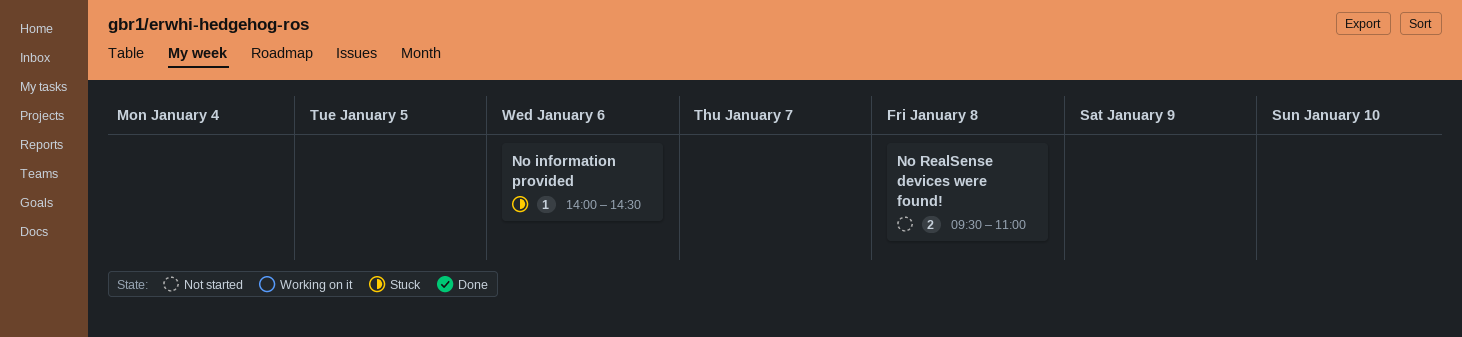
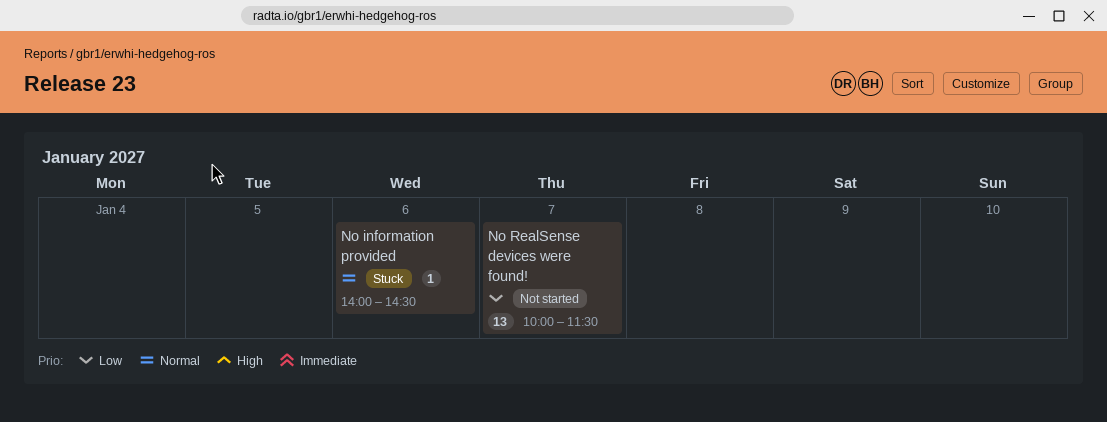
No RealSense devices were found!, estimate: 2 -> 13
No RealSense devices were found!, day: Jan 8 -> Jan 7
No RealSense devices were found!, begins: 09:30 -> 10:00
No RealSense devices were found!, ends: 11:00 -> 11:30

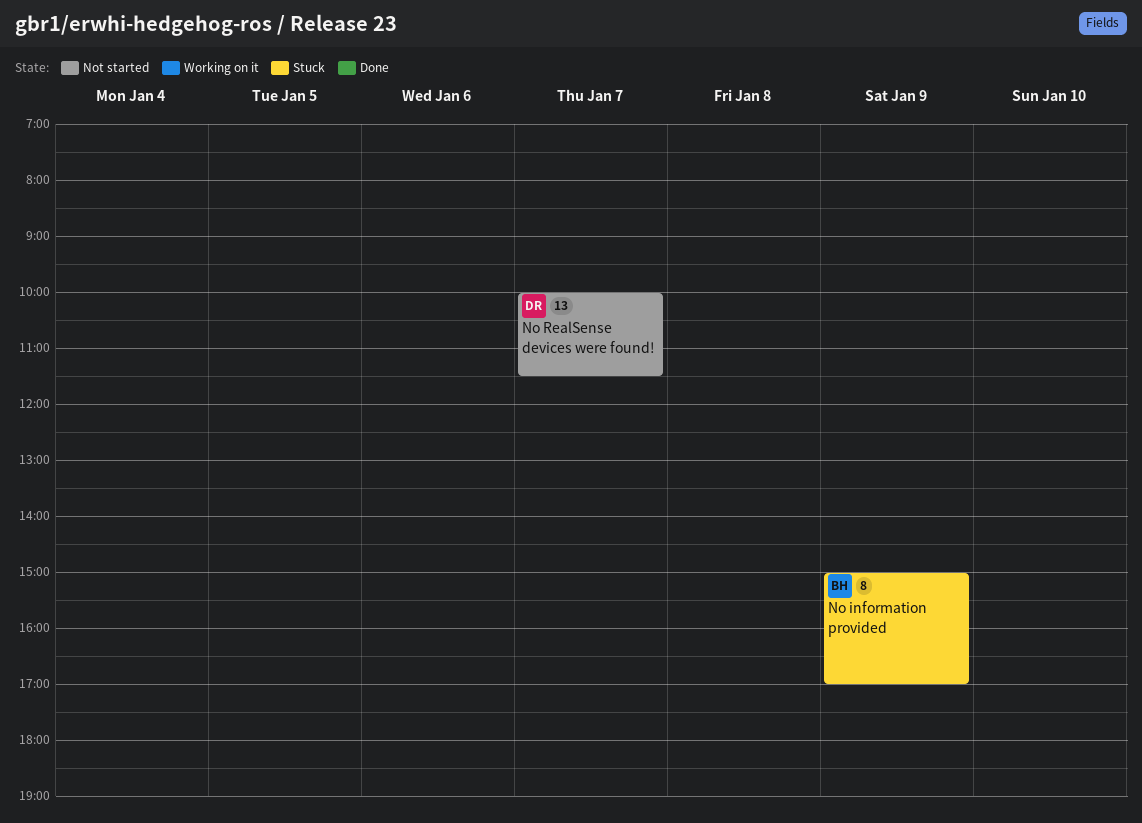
No information provided, estimate: 1 -> 8
No information provided, day: Jan 6 -> Jan 9
No information provided, begins: 14:00 -> 15:00
No information provided, ends: 14:30 -> 17:00

